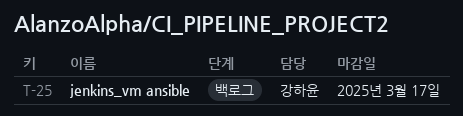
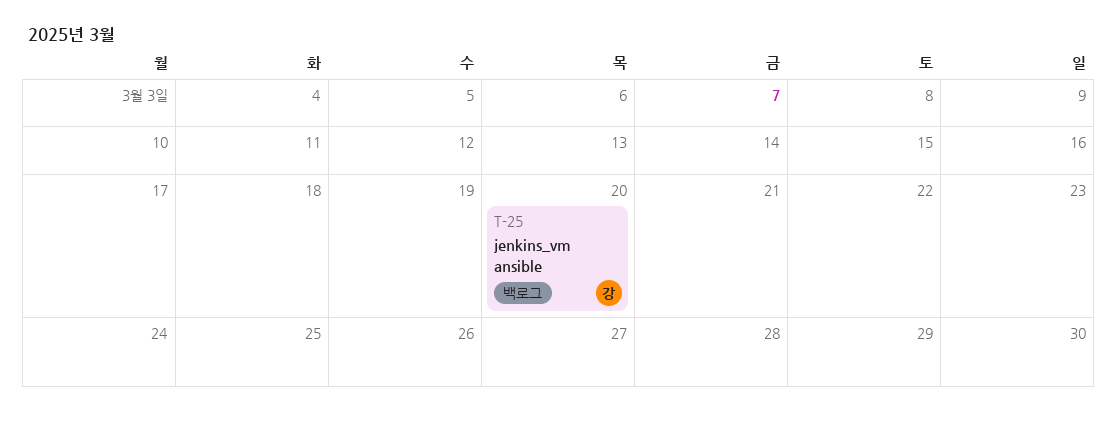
T-25, due: Mar 17 -> Mar 20

